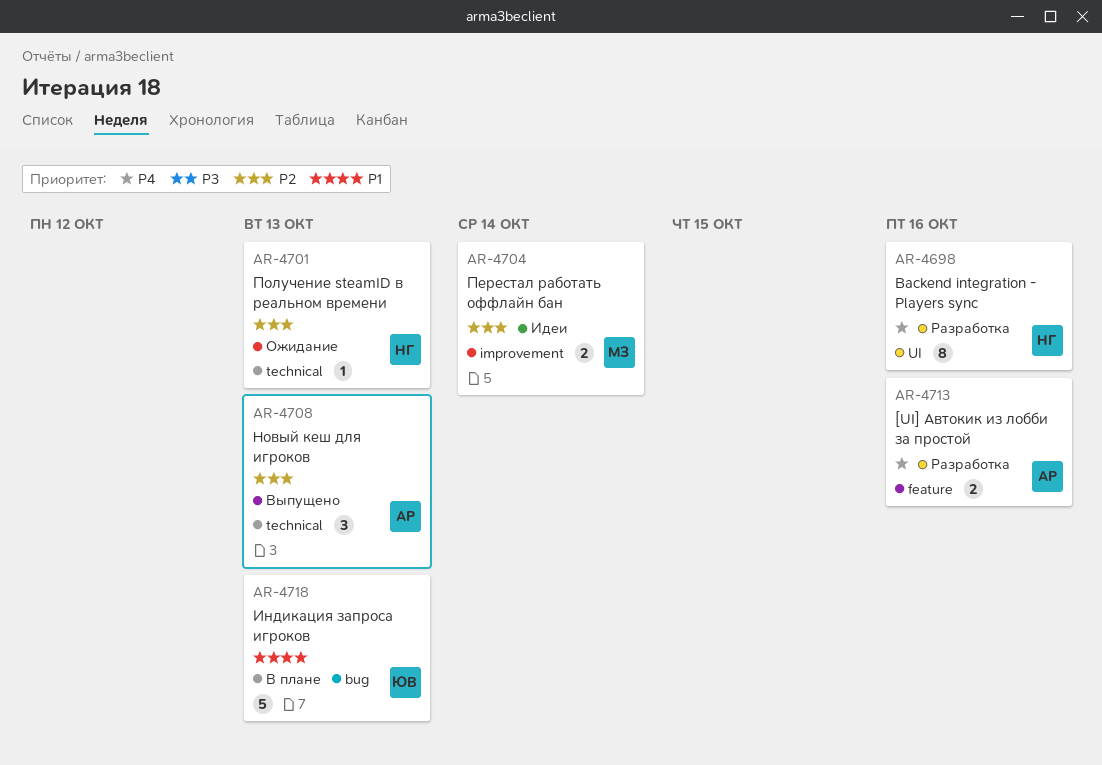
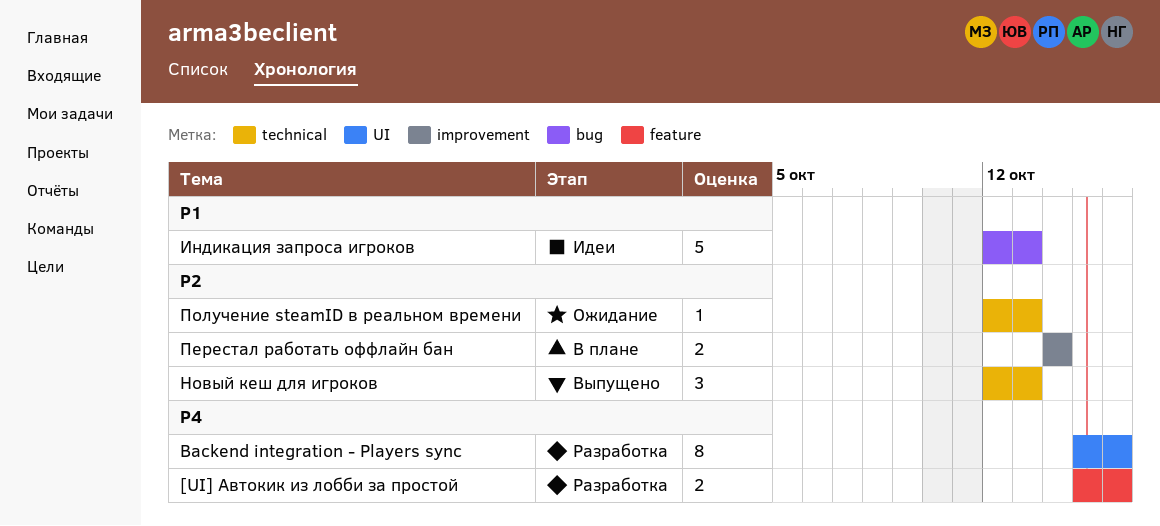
Индикация запроса игроков, status: В плане -> Идеи
Перестал работать оффлайн бан, status: Идеи -> В плане

